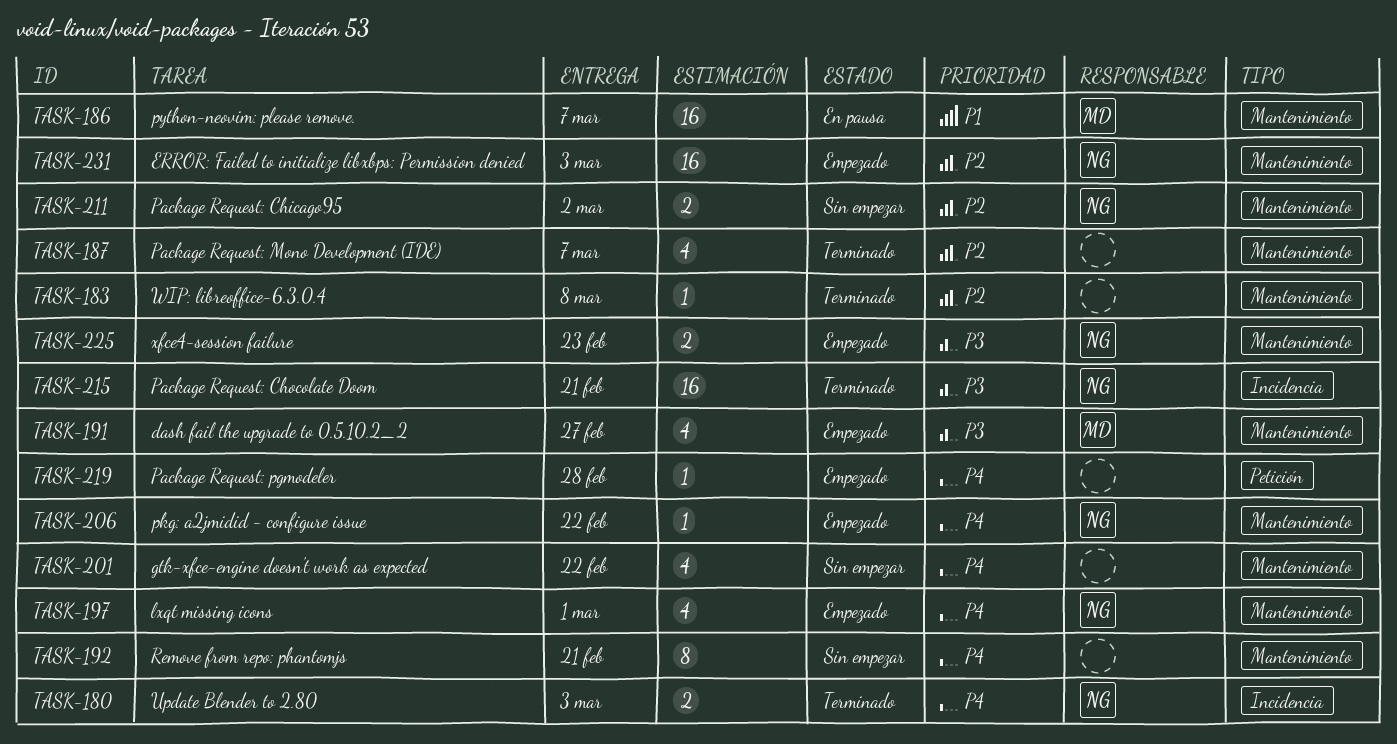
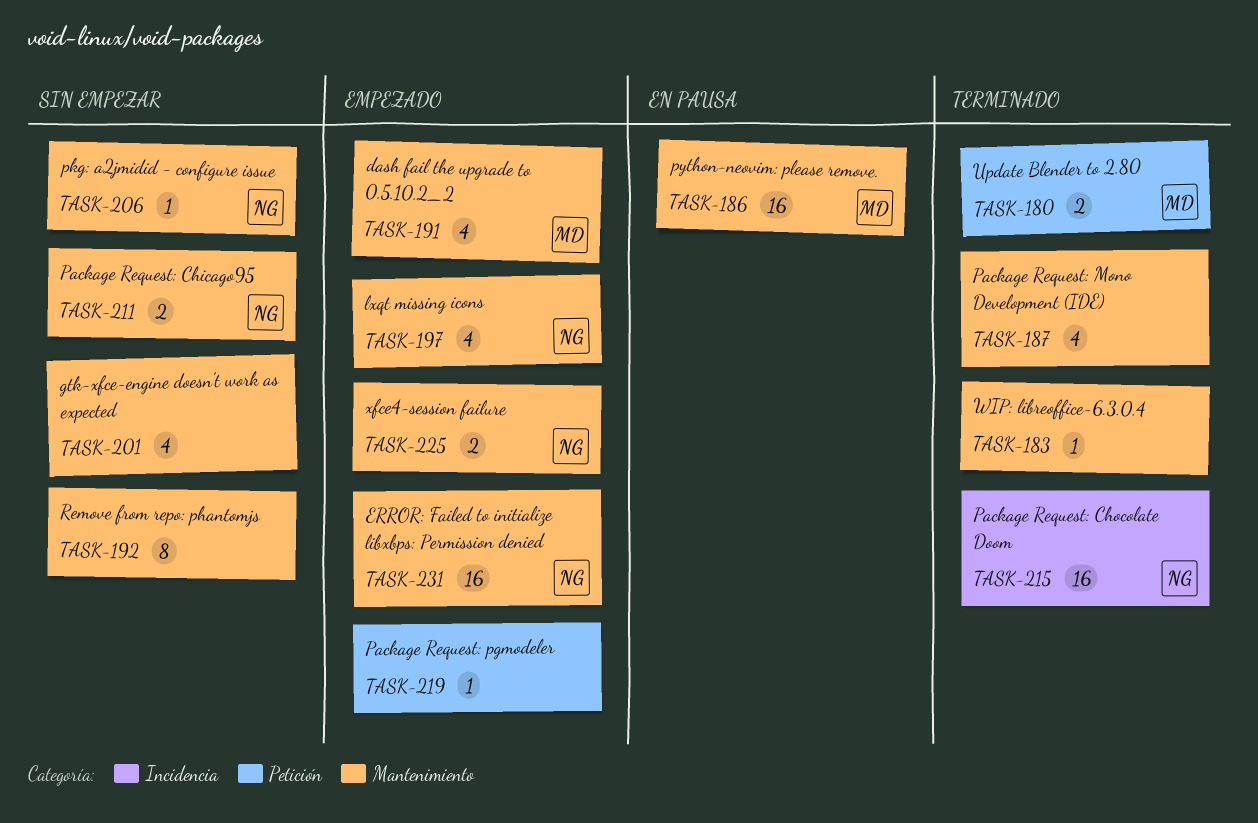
TASK-180, owner: NG -> MD
TASK-180, label: Incidencia -> Petición
TASK-206, status: Empezado -> Sin empezar

